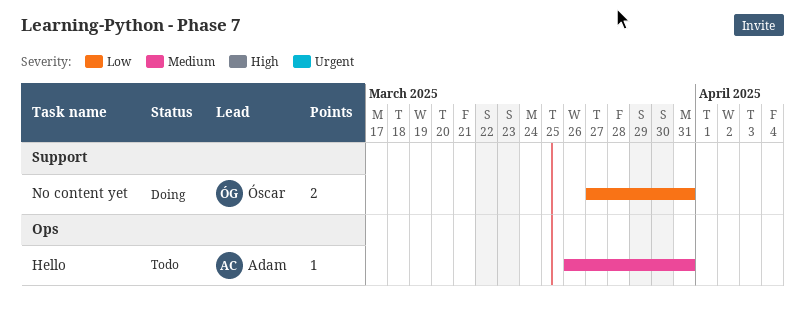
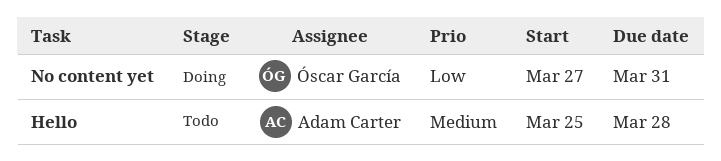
Hello, start: Mar 26 -> Mar 25
Hello, due: Mar 31 -> Mar 28

